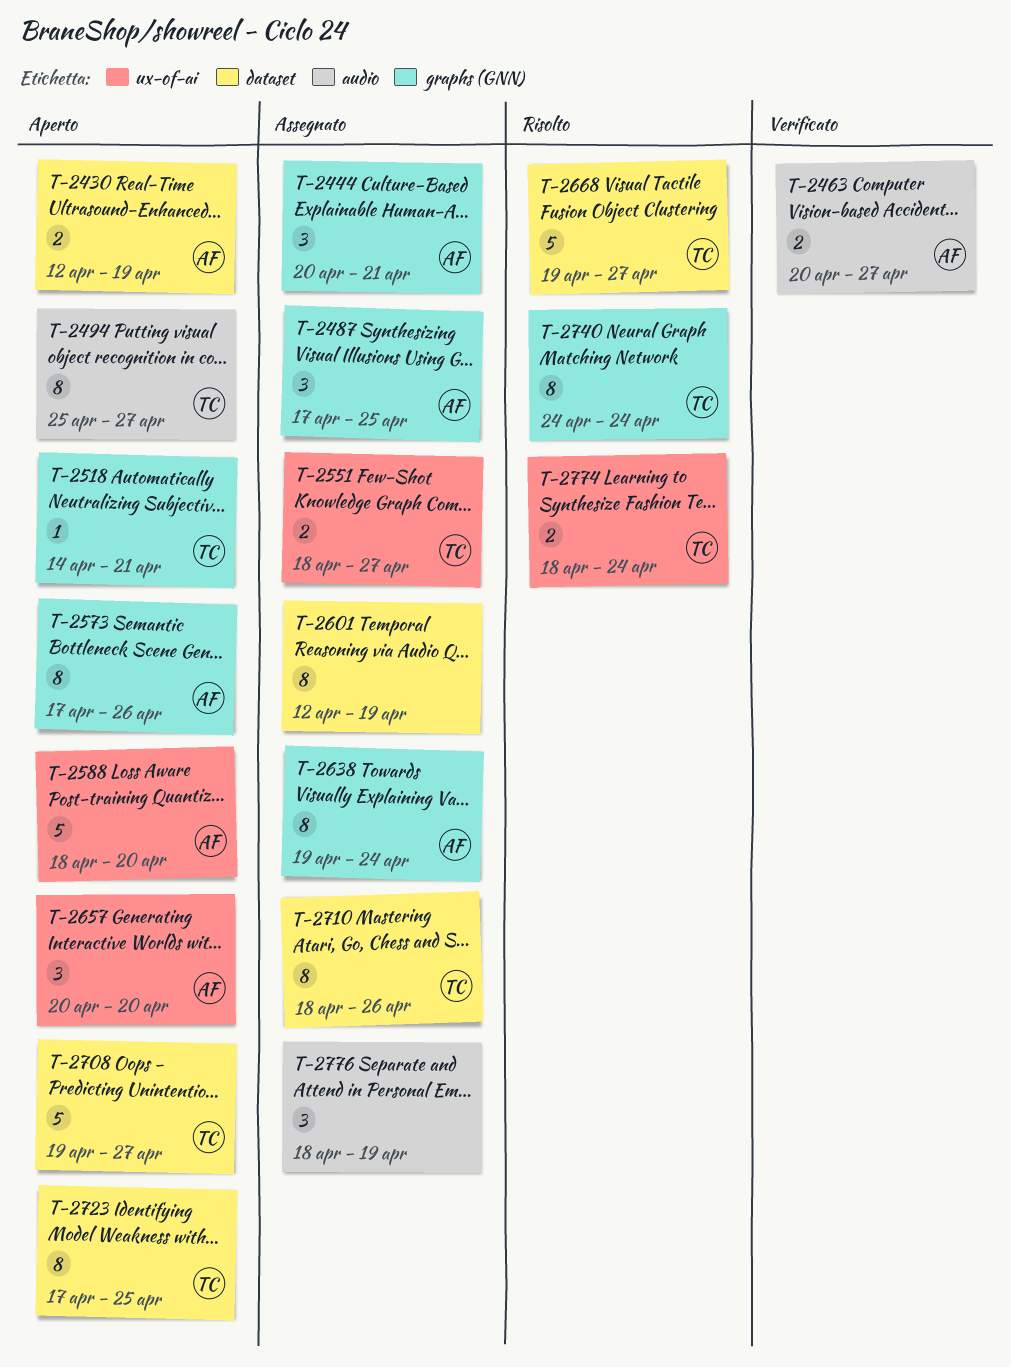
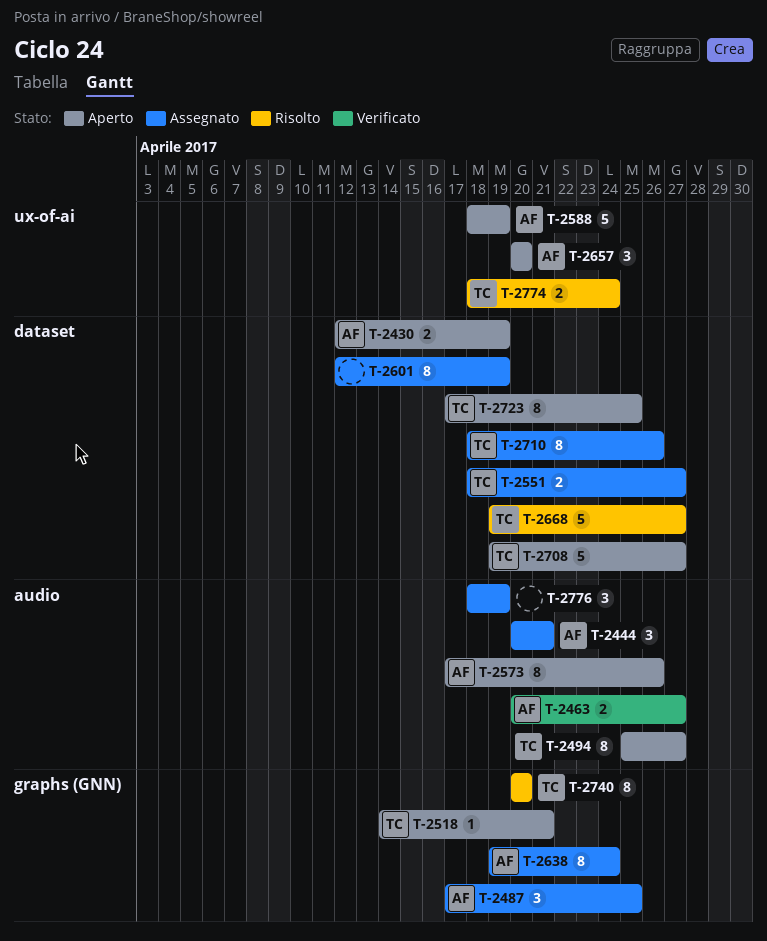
T-2444, label: graphs (GNN) -> audio
T-2551, label: ux-of-ai -> dataset
T-2573, label: graphs (GNN) -> audio
T-2588, due: Apr 20 -> Apr 19
T-2740, start: Apr 24 -> Apr 20
T-2740, due: Apr 24 -> Apr 20

